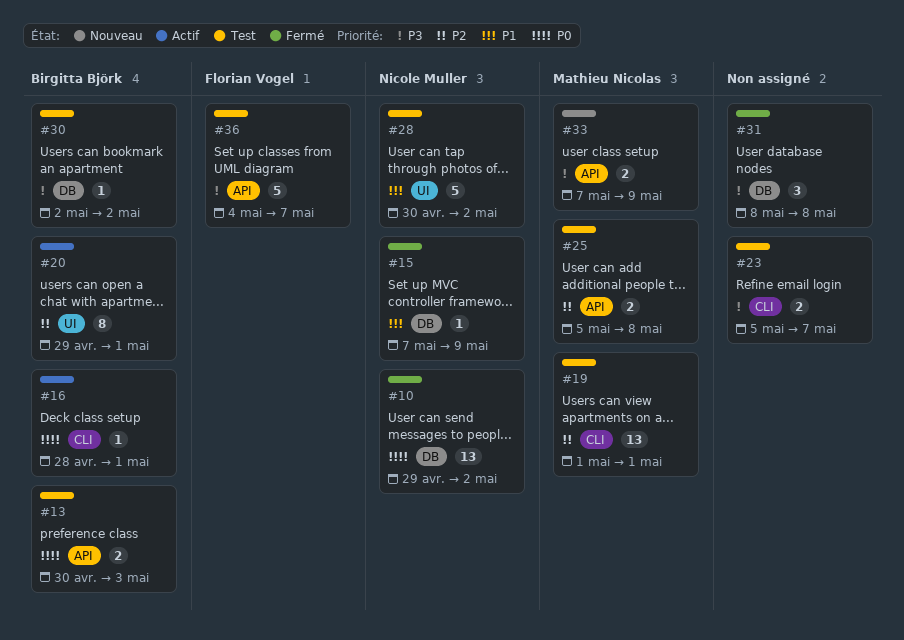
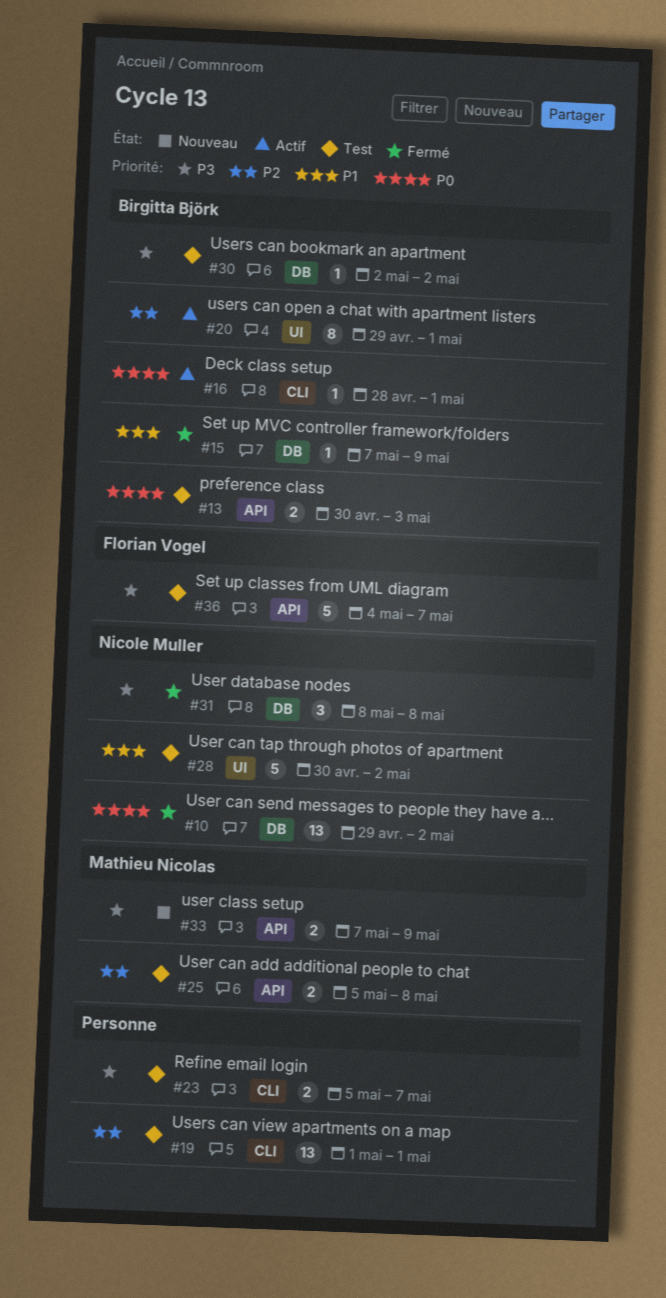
#15, owner: Nicole Muller -> Birgitta Björk
#19, owner: Mathieu Nicolas -> none
#31, owner: none -> Nicole Muller

